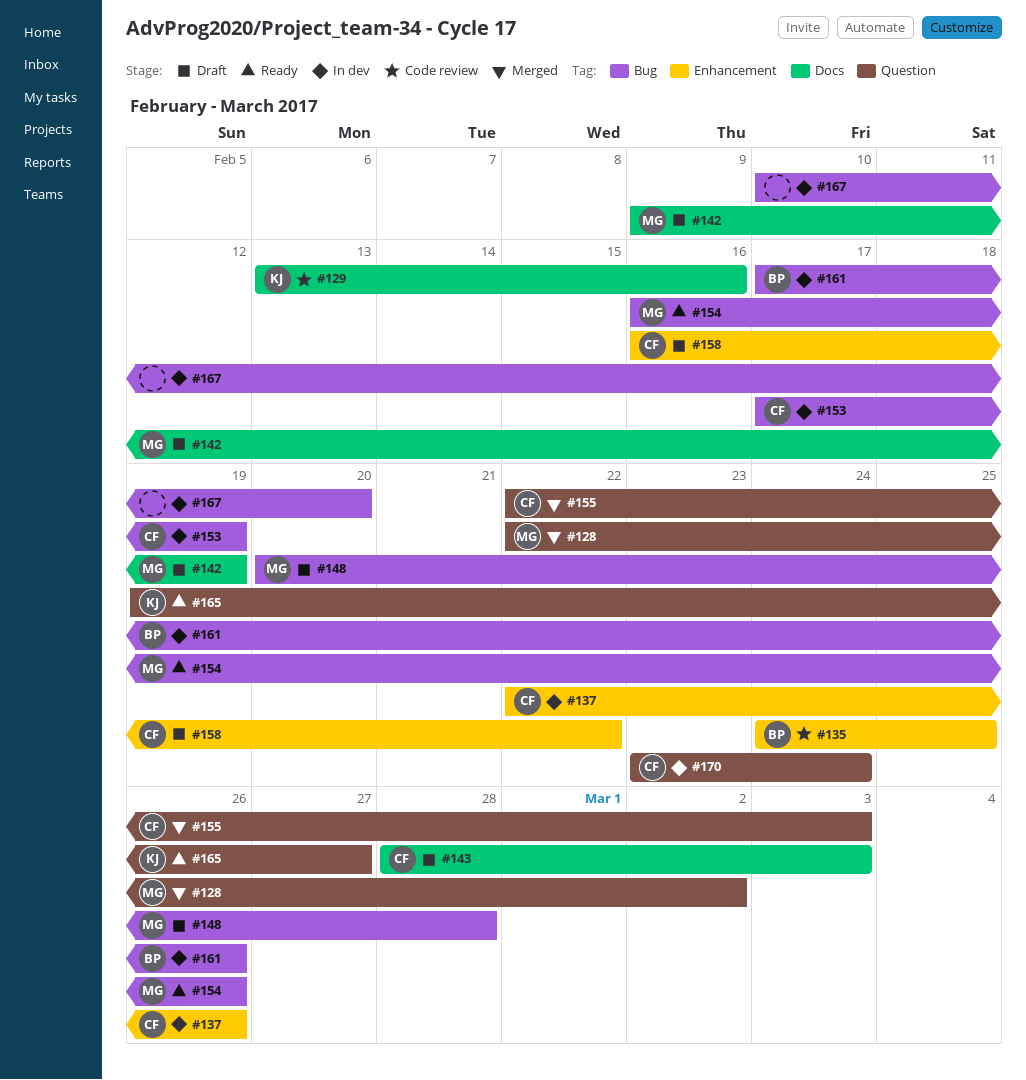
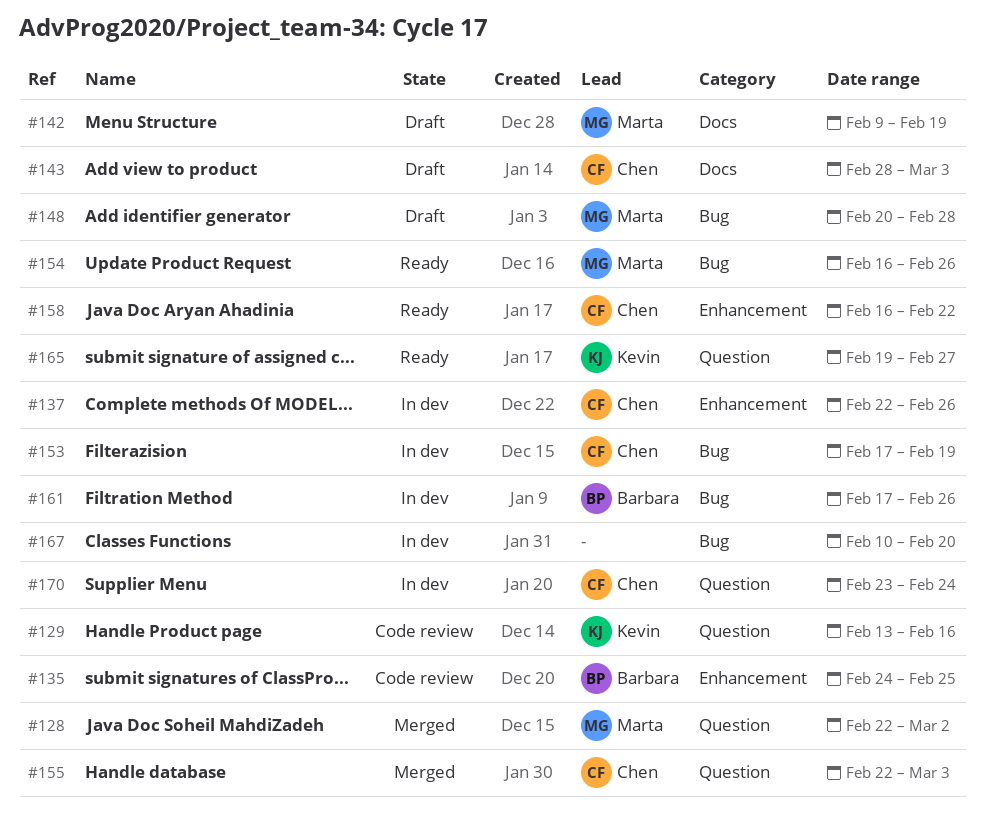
#129, label: Docs -> Question
#158, status: Draft -> Ready

